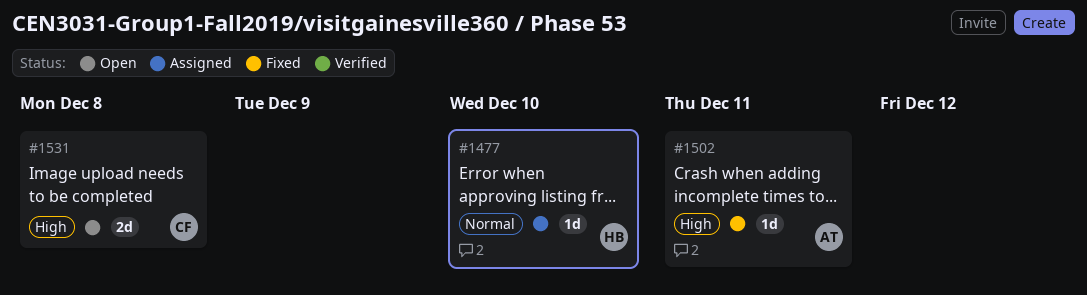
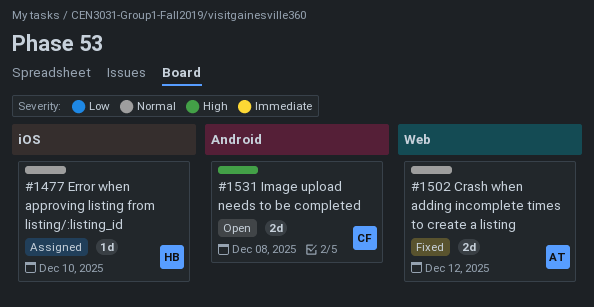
#1502, priority: High -> Normal
#1502, estimate: 1d -> 2d
#1502, due: Dec 11 -> Dec 12

